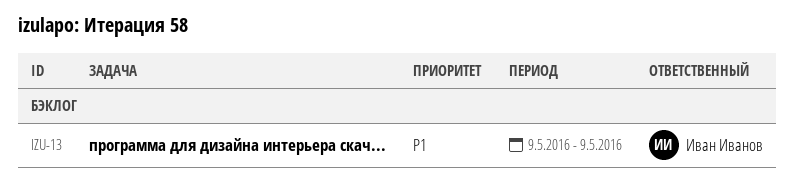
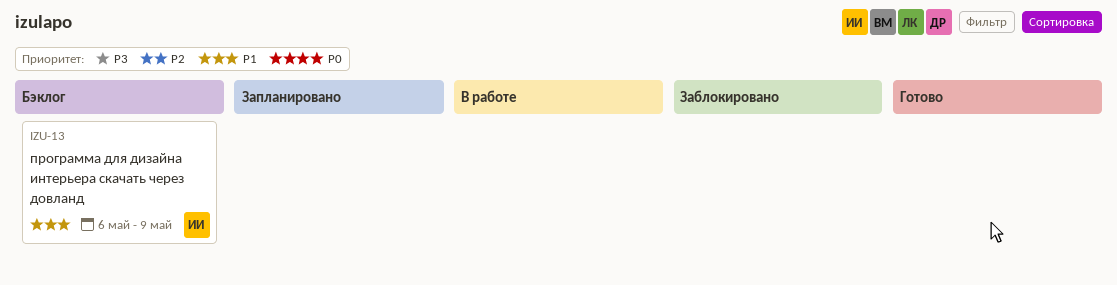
IZU-13, start: May 9 -> May 6

